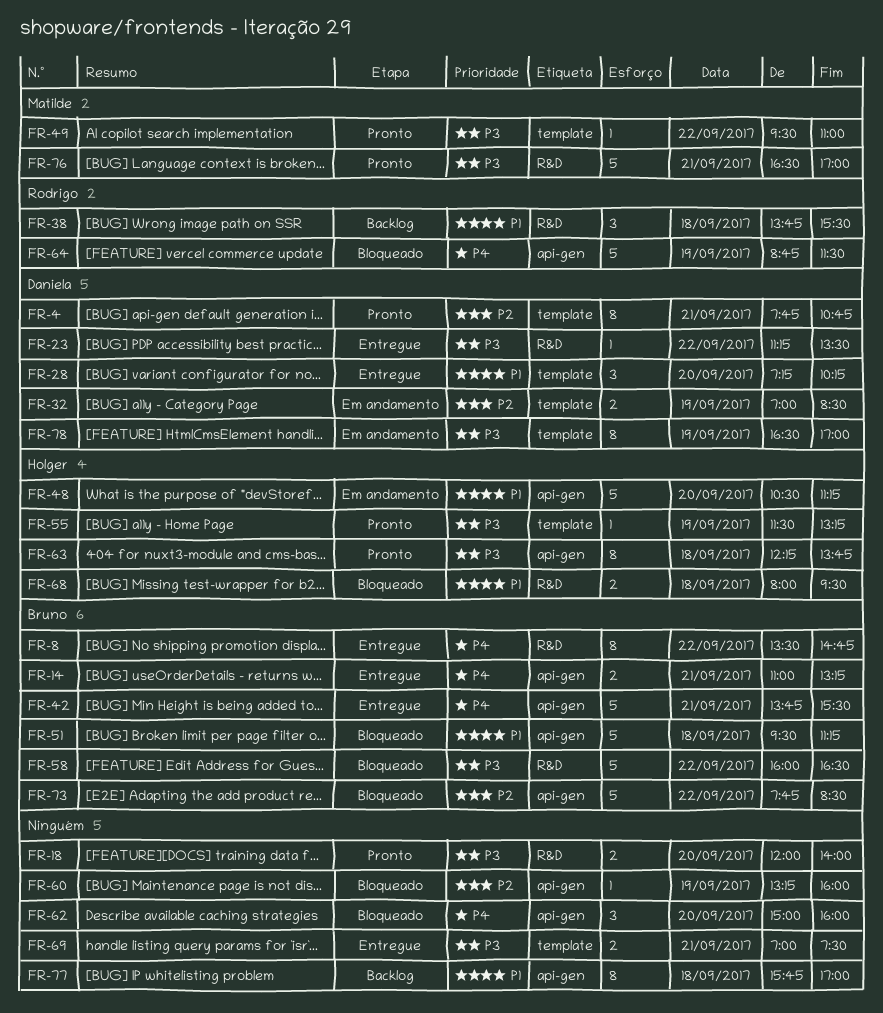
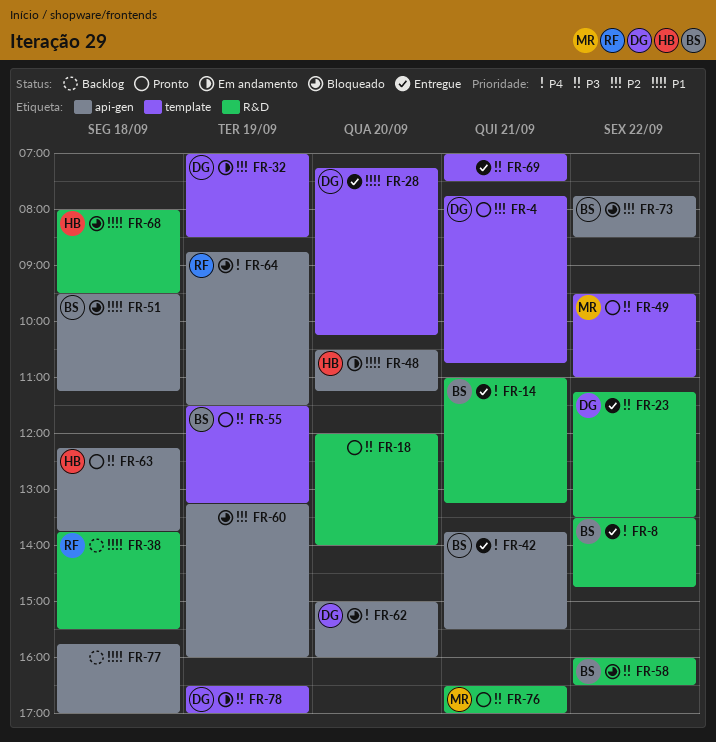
FR-14, label: api-gen -> R&D
FR-55, owner: Holger -> Bruno
FR-62, owner: none -> Daniela

